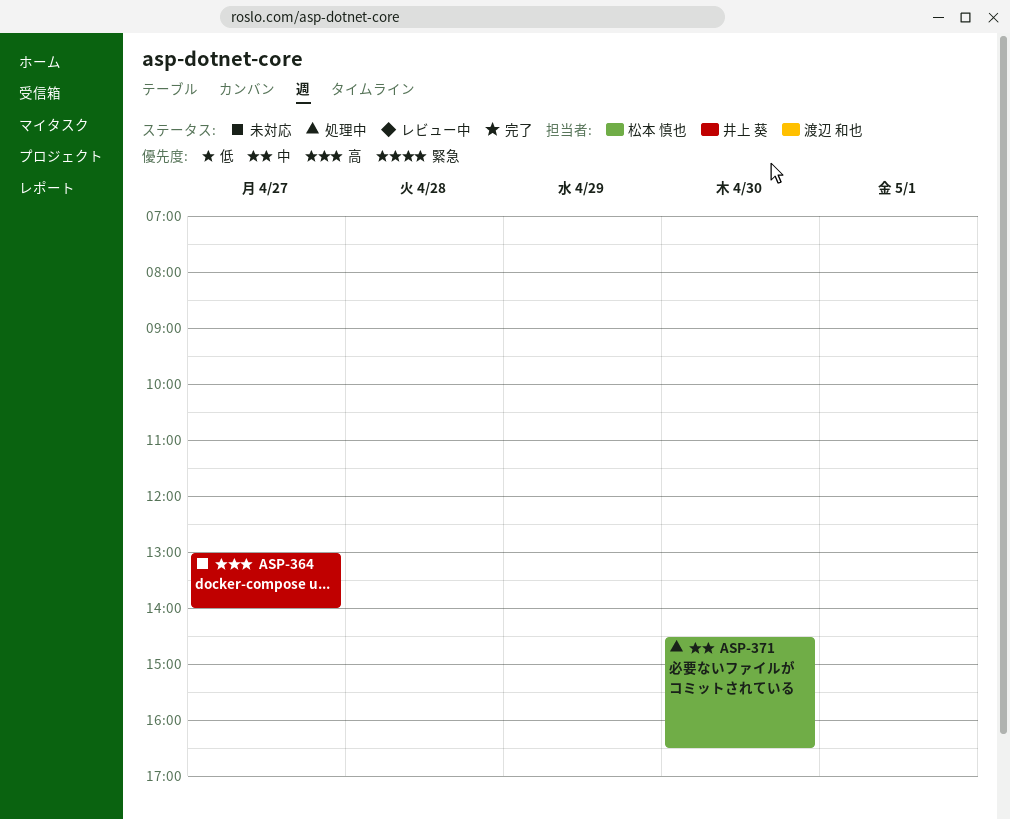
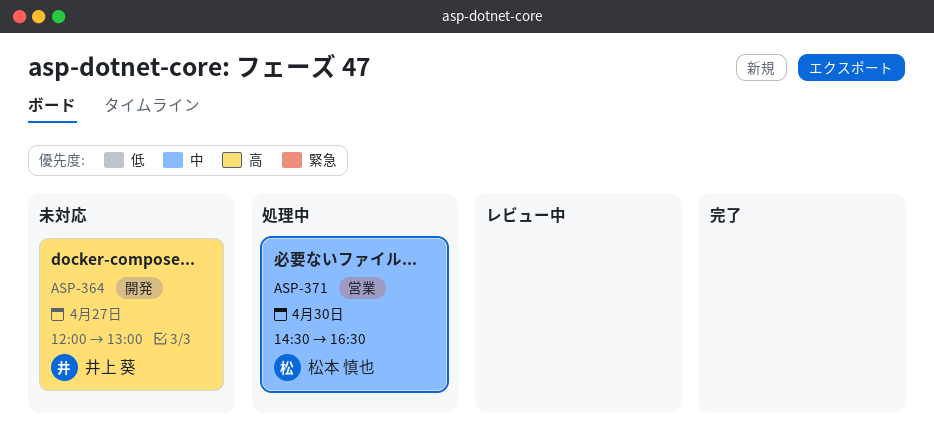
ASP-364, begins: 13:00 -> 12:00
ASP-364, ends: 14:00 -> 13:00

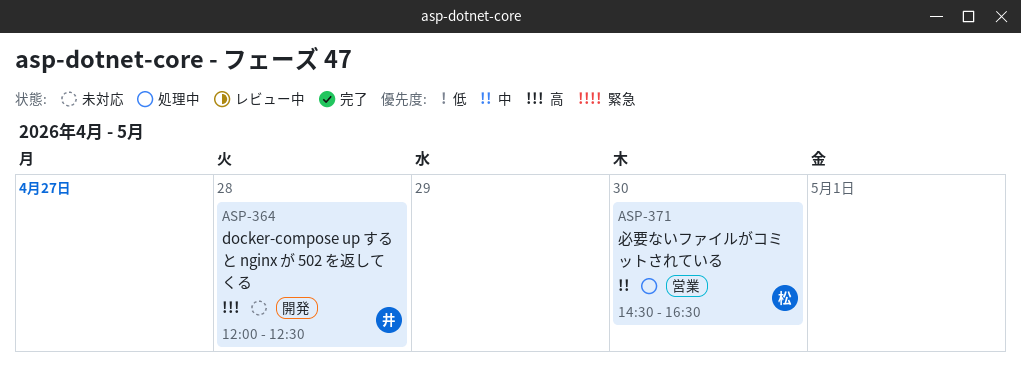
ASP-364, day: Apr 27 -> Apr 28
ASP-364, ends: 13:00 -> 12:30

